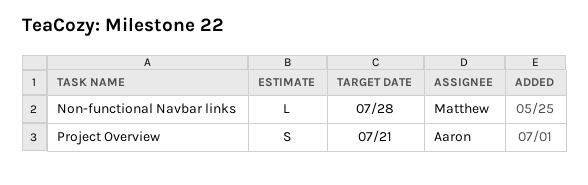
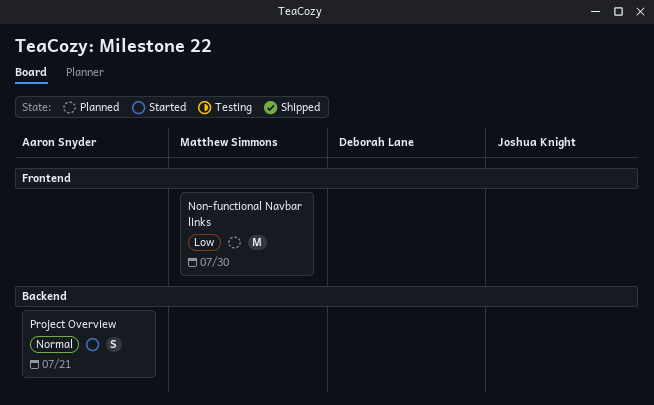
Non-functional Navbar links, estimate: L -> M
Non-functional Navbar links, due: Jul 28 -> Jul 30

